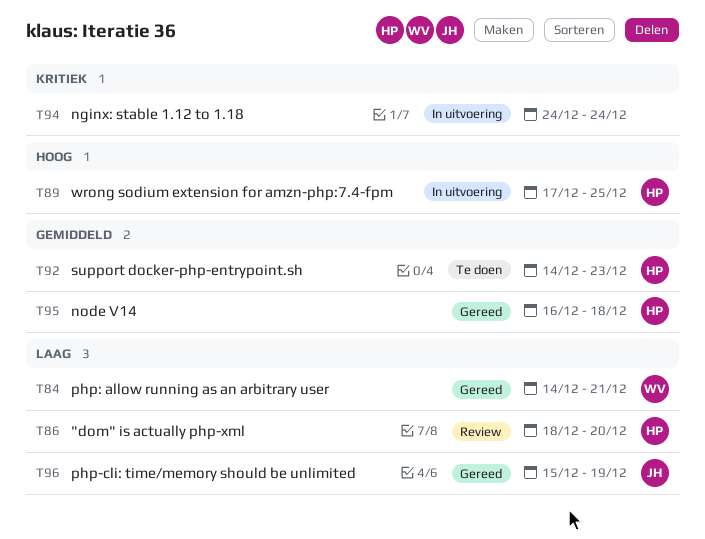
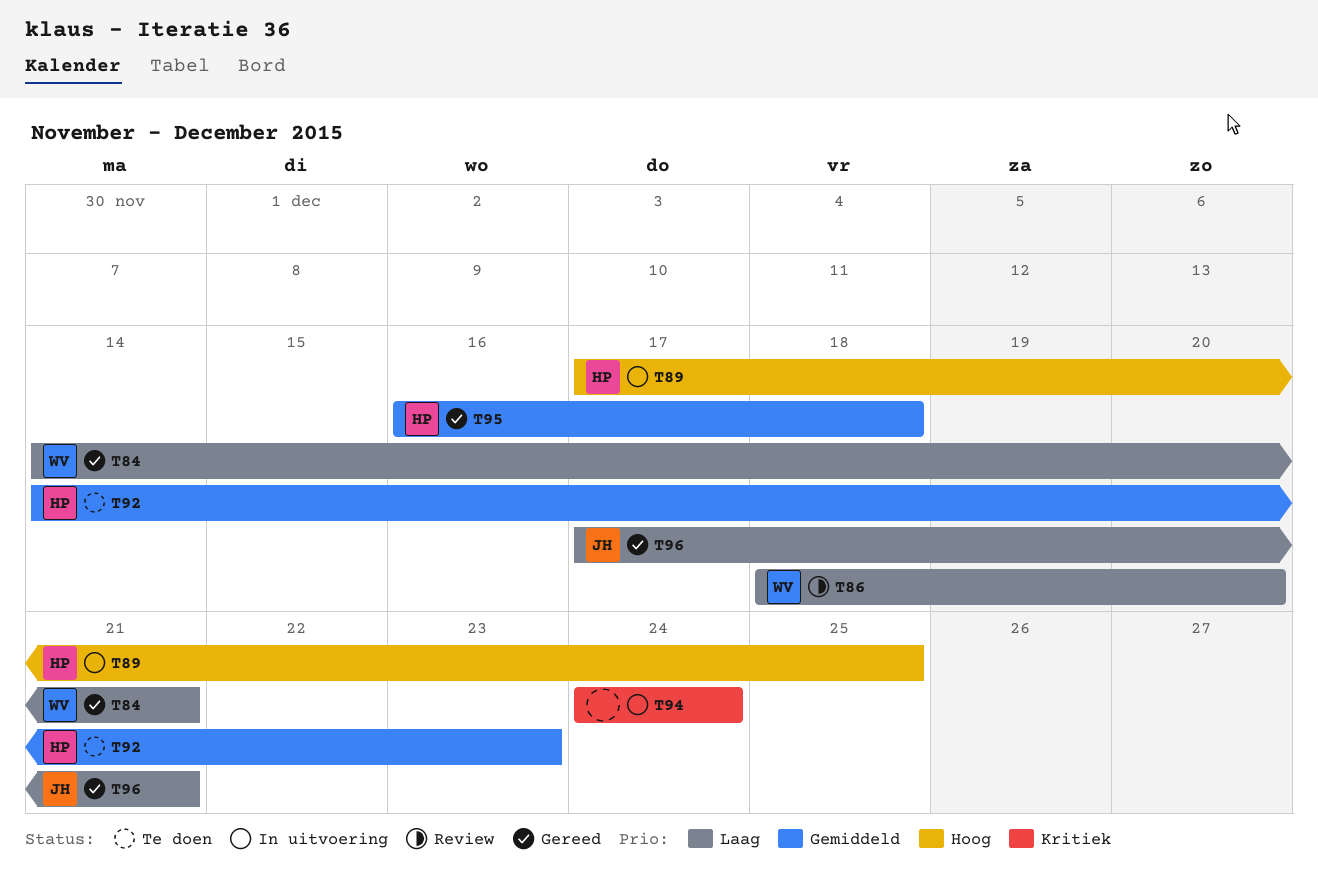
T86, owner: HP -> WV
T96, start: Dec 15 -> Dec 17
T96, due: Dec 19 -> Dec 21

